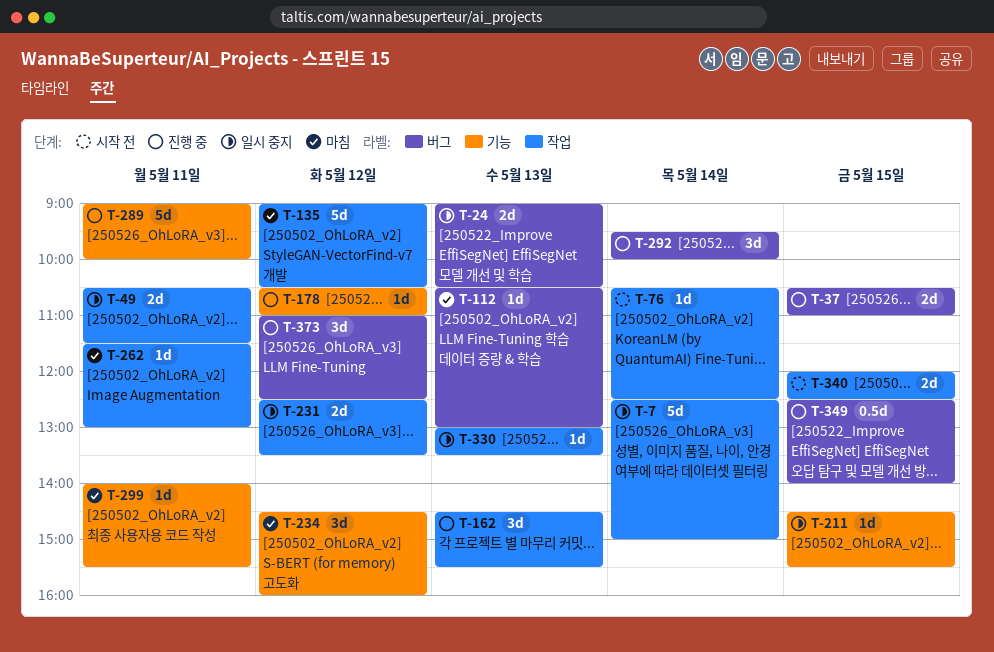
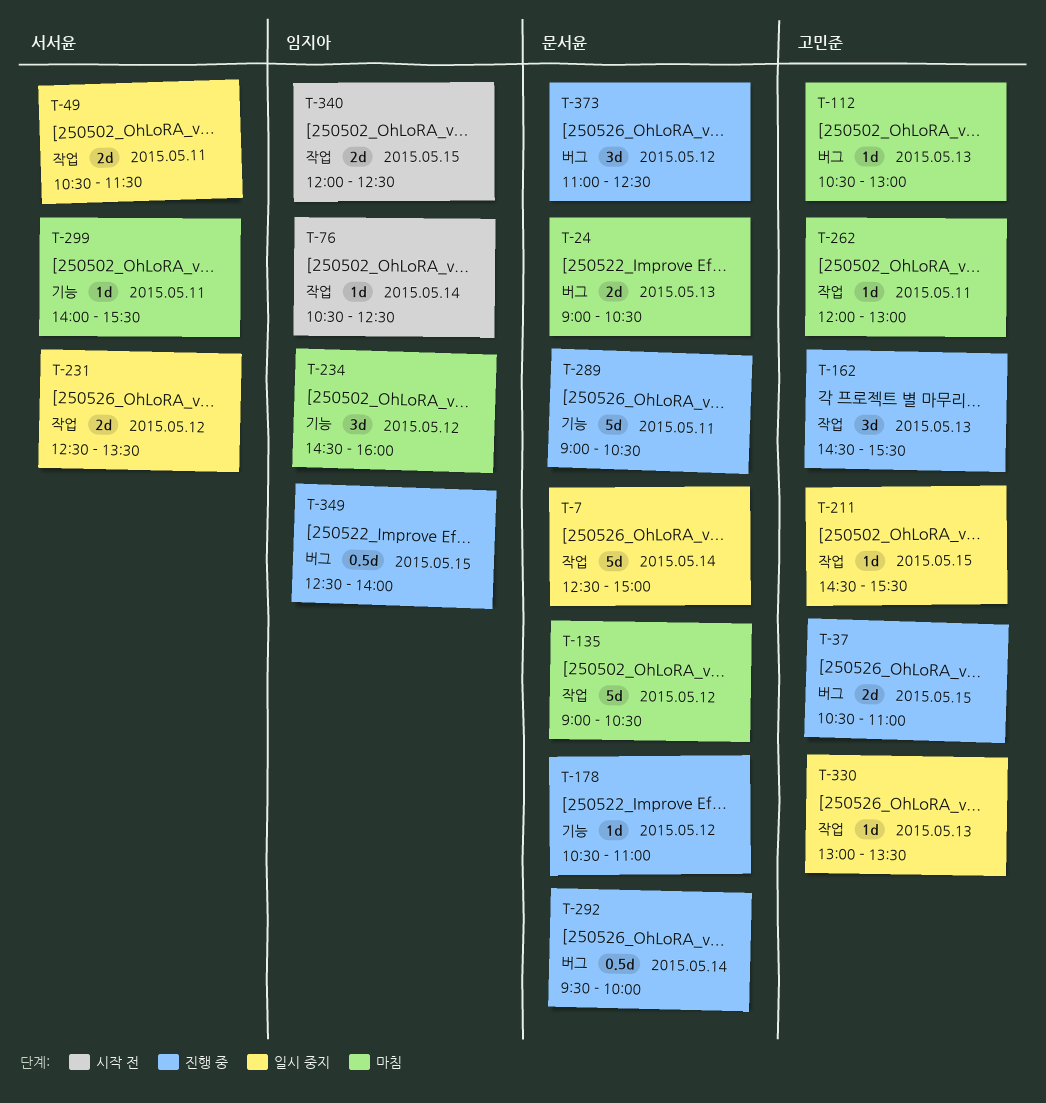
T-24, status: 일시 중지 -> 마침
T-211, label: 기능 -> 작업
T-262, begins: 11:30 -> 12:00
T-289, ends: 10:00 -> 10:30
T-292, estimate: 3d -> 0.5d

